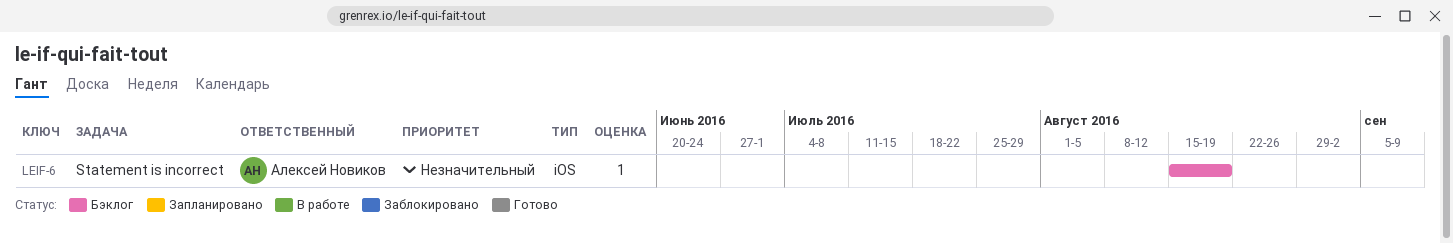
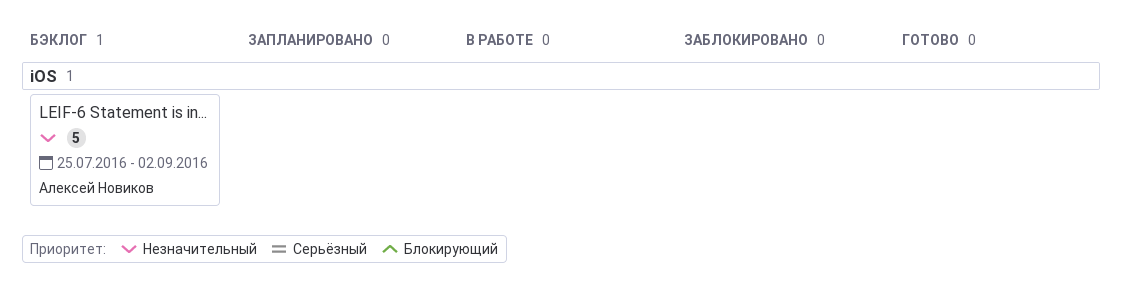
LEIF-6, estimate: 1 -> 5
LEIF-6, start: Aug 15 -> Jul 25
LEIF-6, due: Aug 19 -> Sep 2

